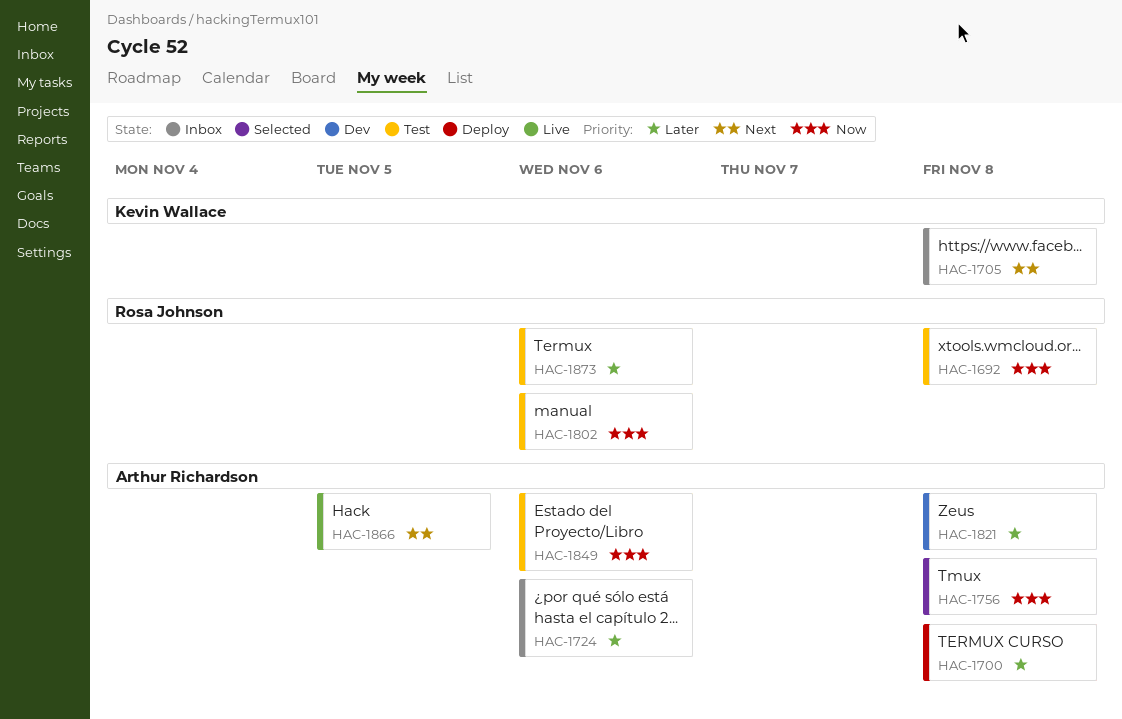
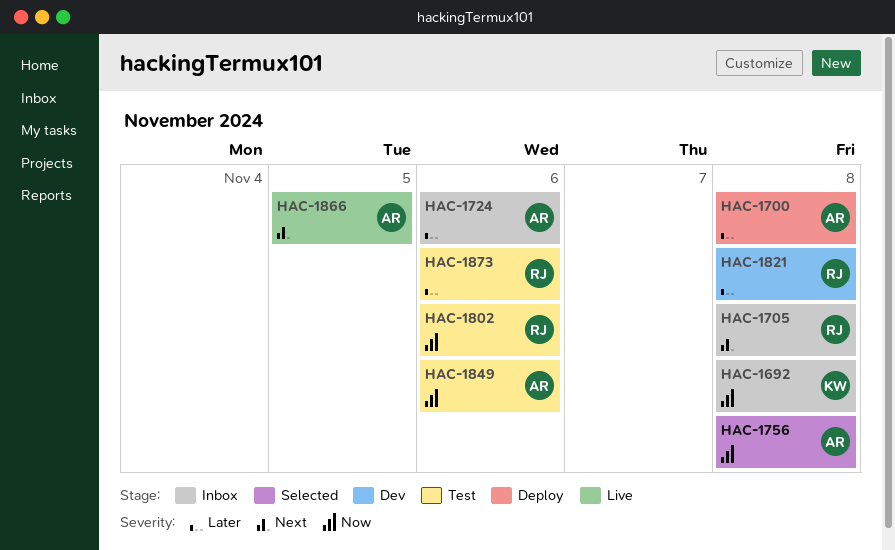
HAC-1692, status: Test -> Inbox
HAC-1692, owner: Rosa Johnson -> Kevin Wallace
HAC-1705, owner: Kevin Wallace -> Rosa Johnson
HAC-1821, owner: Arthur Richardson -> Rosa Johnson

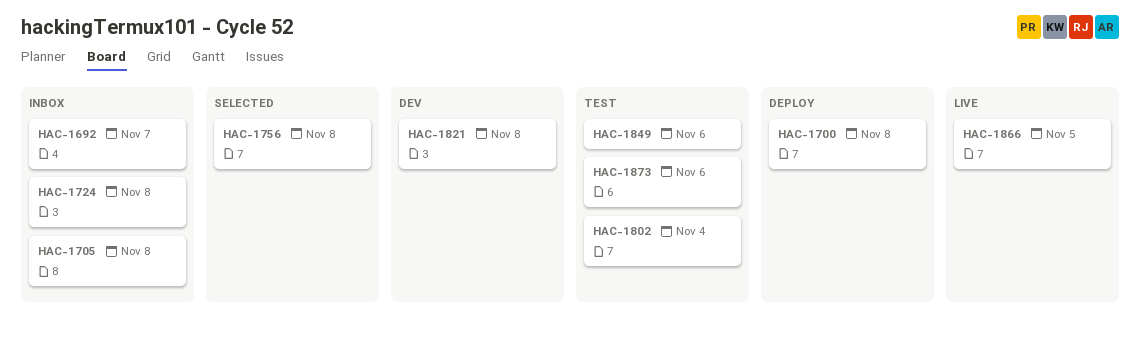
HAC-1692, due: Nov 8 -> Nov 7
HAC-1724, due: Nov 6 -> Nov 8
HAC-1802, due: Nov 6 -> Nov 4

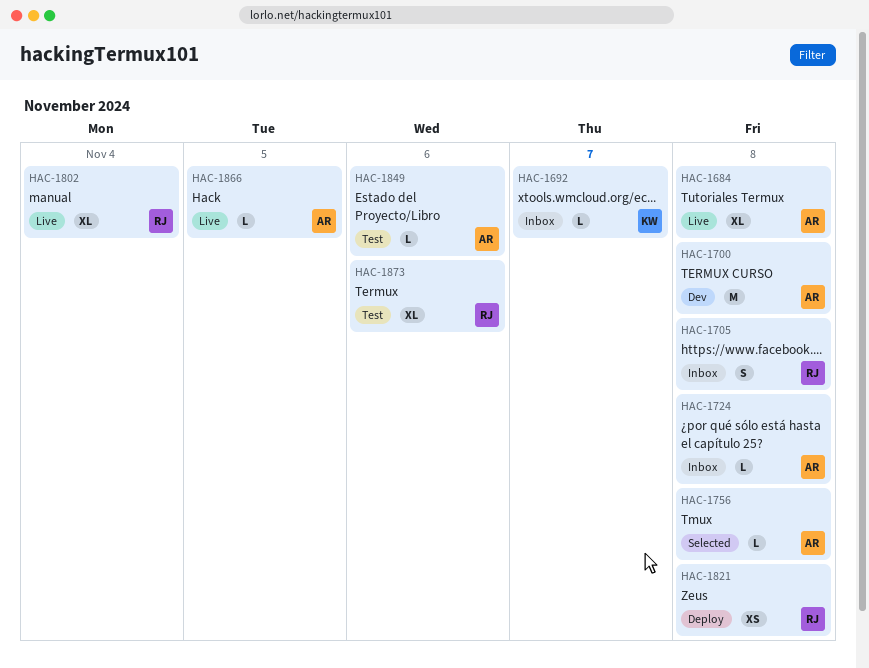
HAC-1684: none -> present
HAC-1700, status: Deploy -> Dev
HAC-1802, status: Test -> Live
HAC-1821, status: Dev -> Deploy

